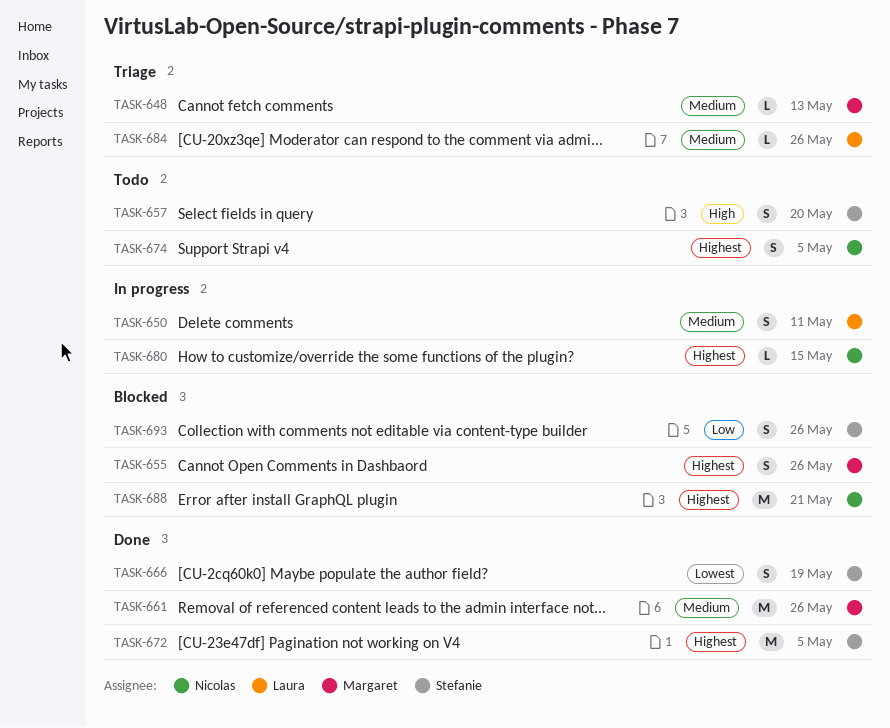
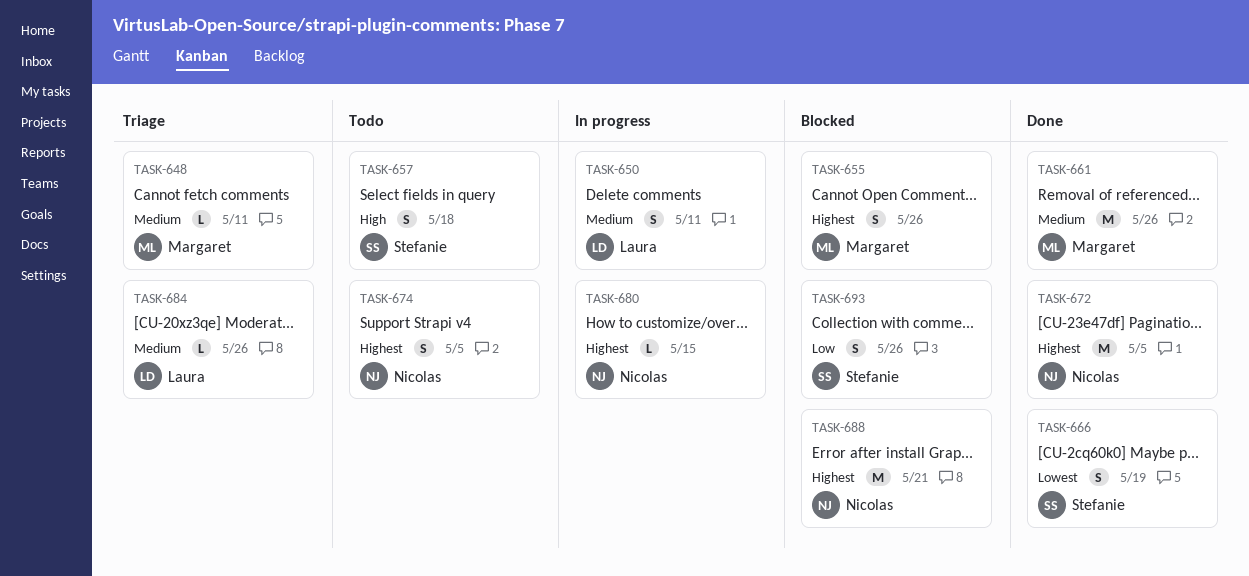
TASK-648, due: May 13 -> May 11
TASK-657, due: May 20 -> May 18
TASK-672, owner: Stefanie -> Nicolas

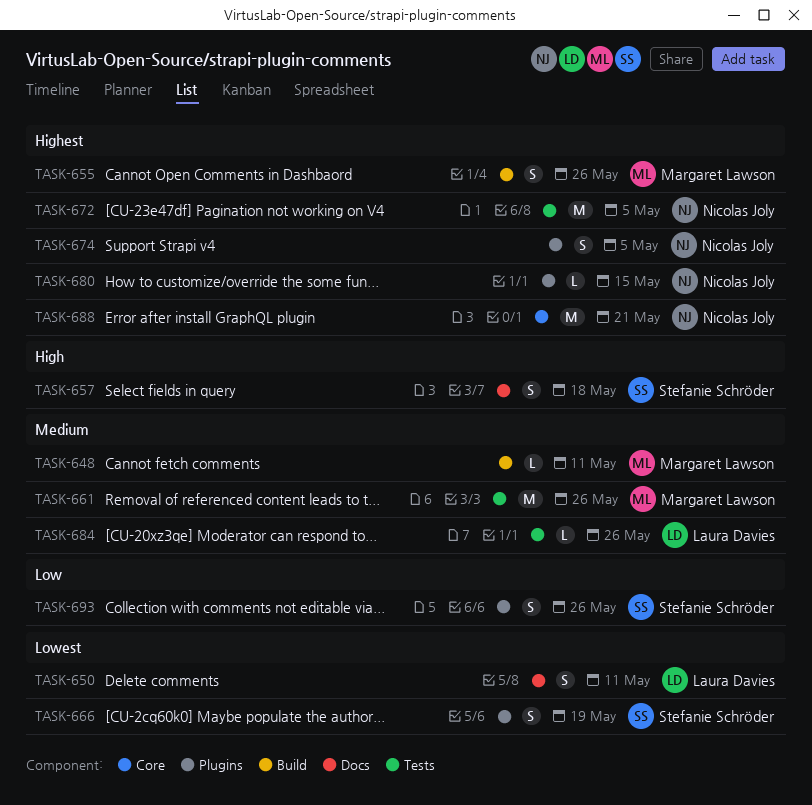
TASK-650, priority: Medium -> Lowest

